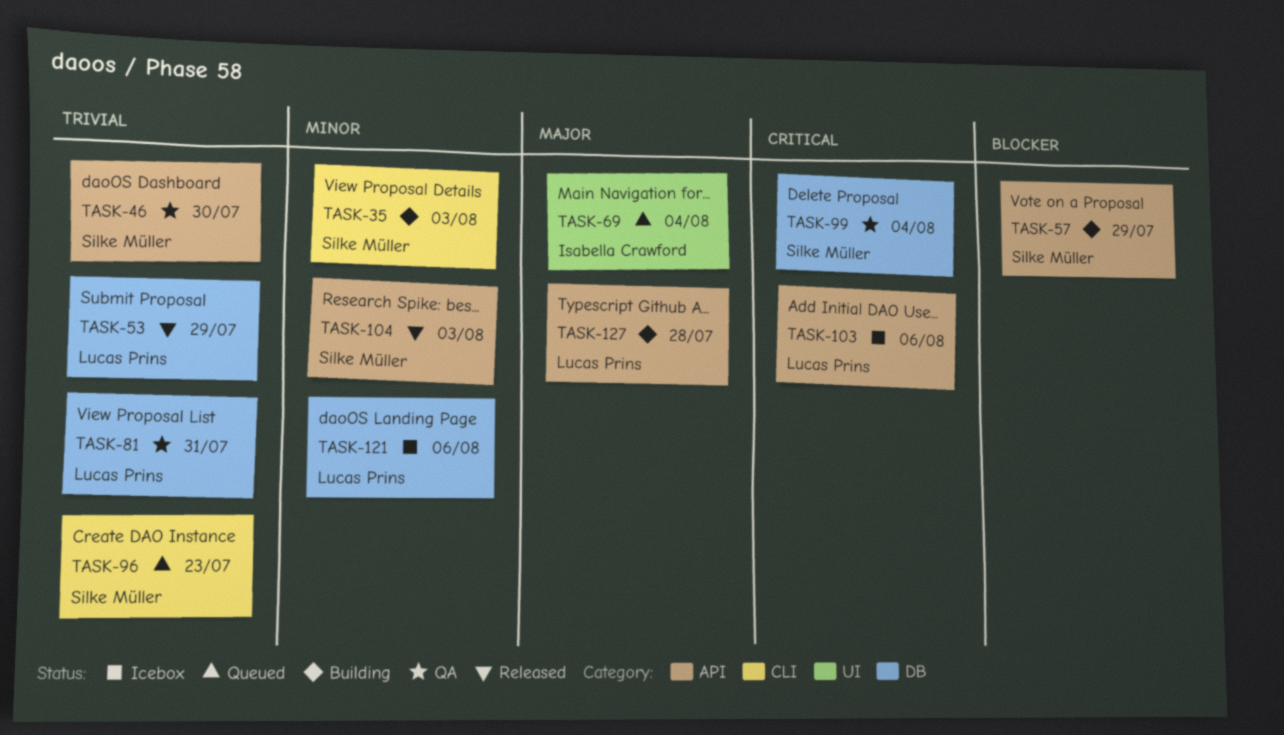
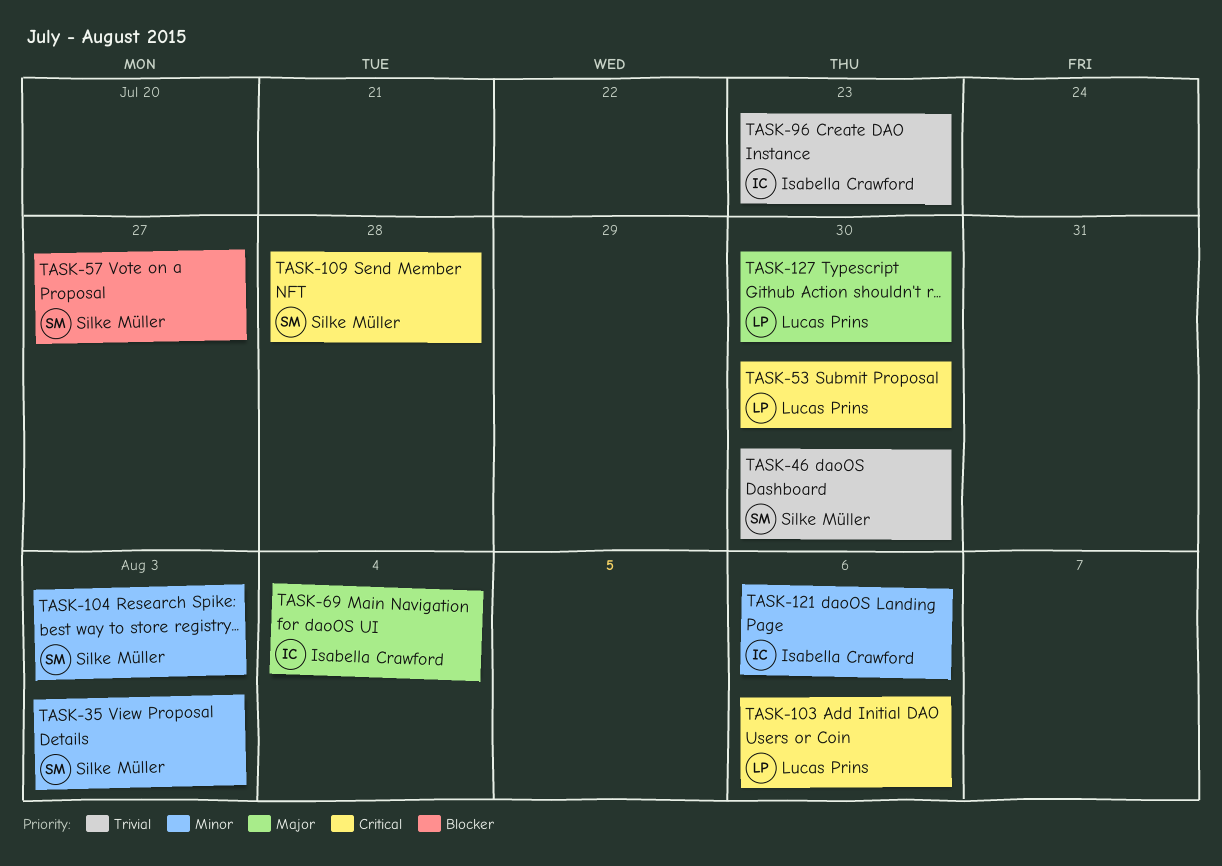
TASK-53, priority: Trivial -> Critical
TASK-53, due: Jul 29 -> Jul 30
TASK-57, due: Jul 29 -> Jul 27
TASK-81: present -> none
TASK-96, owner: Silke Müller -> Isabella Crawford
TASK-99: present -> none
TASK-109: none -> present
TASK-121, owner: Lucas Prins -> Isabella Crawford
TASK-127, due: Jul 28 -> Jul 30

